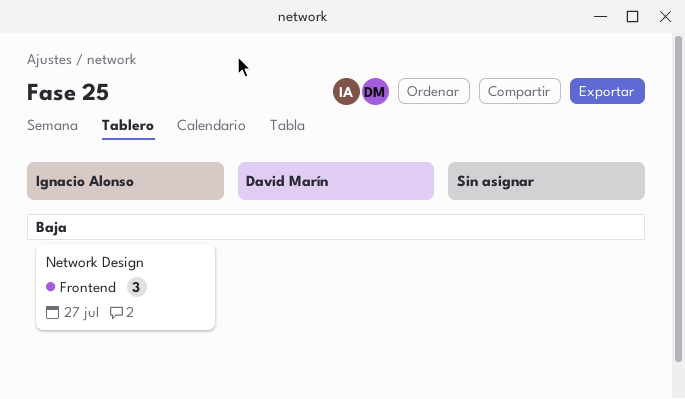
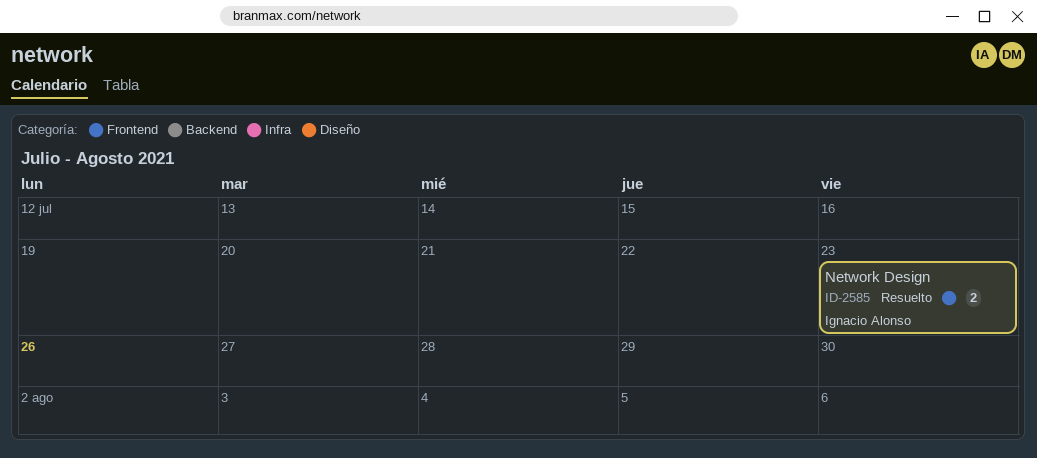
Network Design, estimate: 3 -> 2
Network Design, due: Jul 27 -> Jul 23

